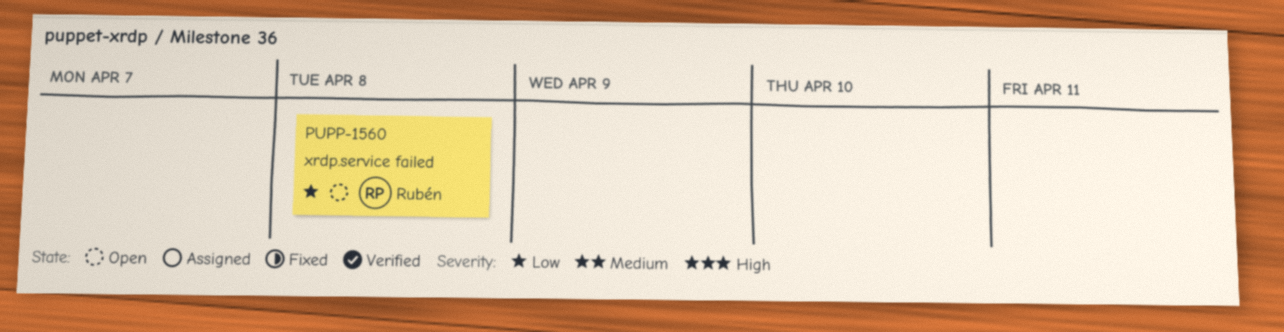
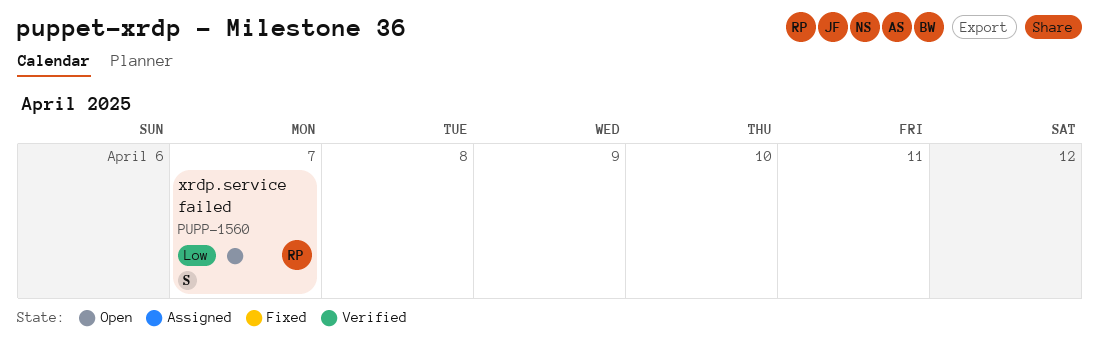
PUPP-1560, due: Apr 8 -> Apr 7

